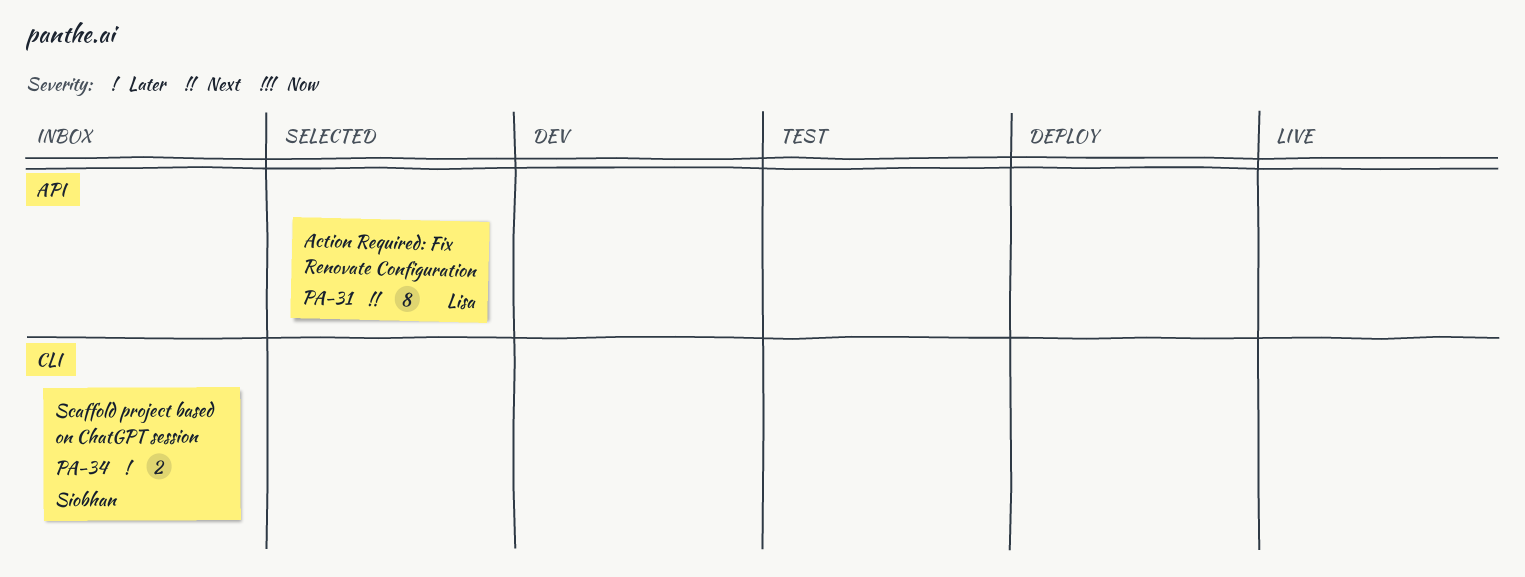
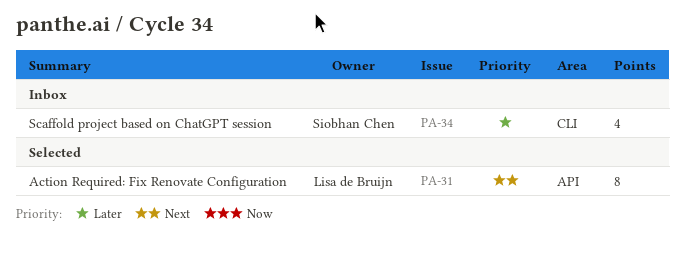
PA-34, estimate: 2 -> 4

